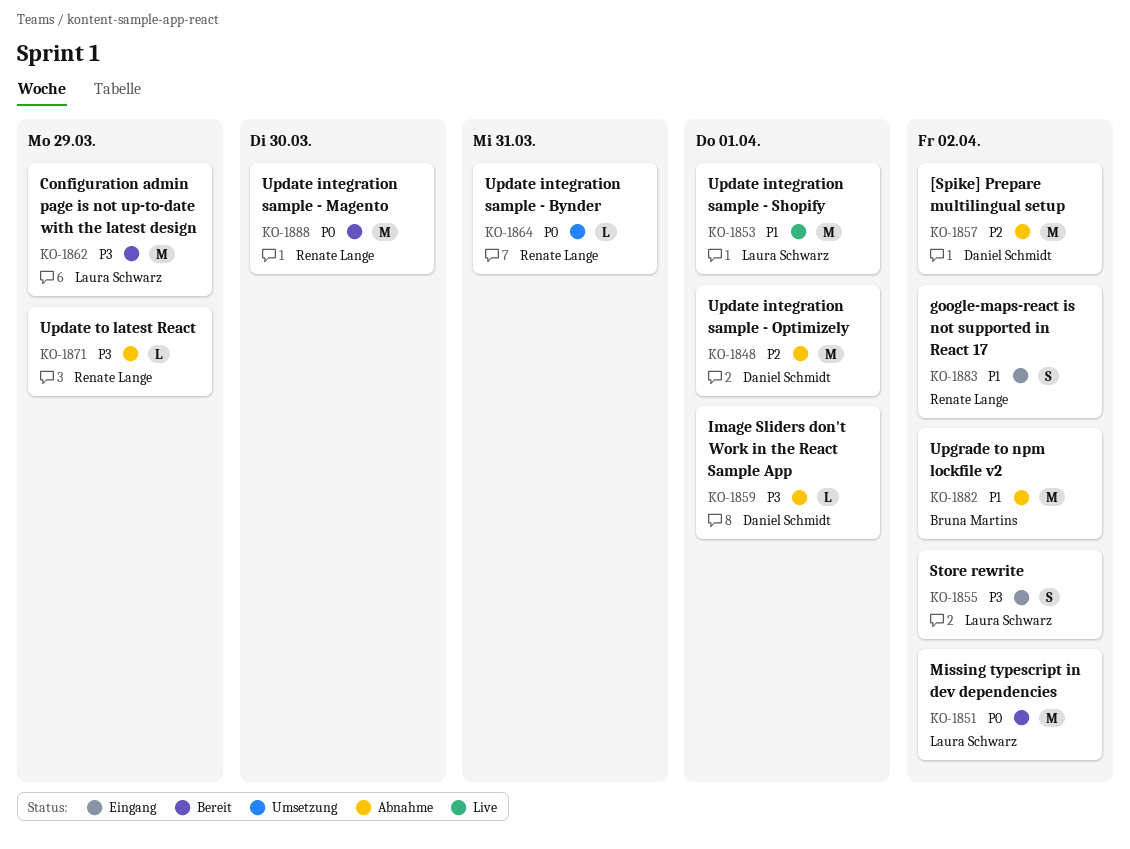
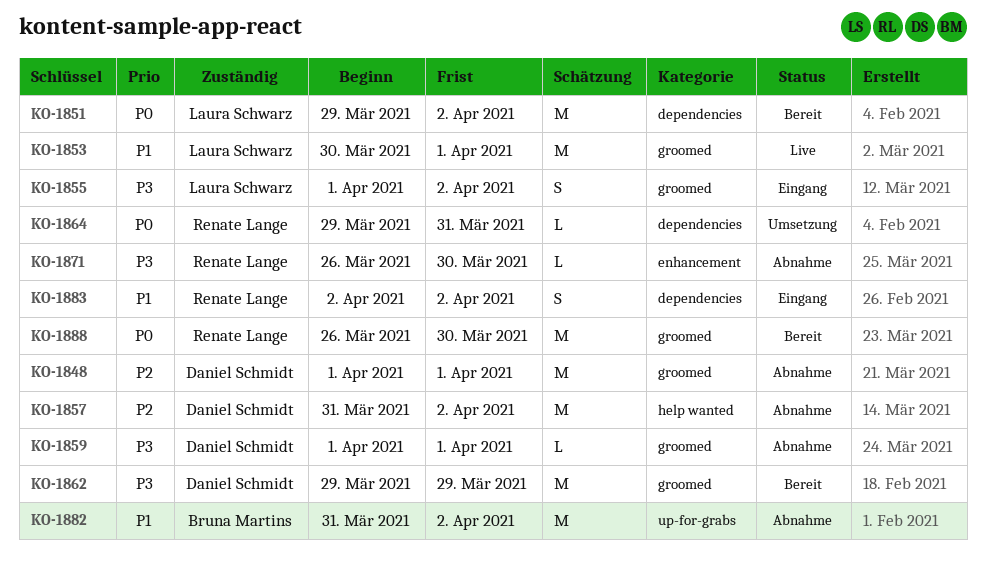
KO-1862, owner: Laura Schwarz -> Daniel Schmidt
KO-1871, due: Mar 29 -> Mar 30

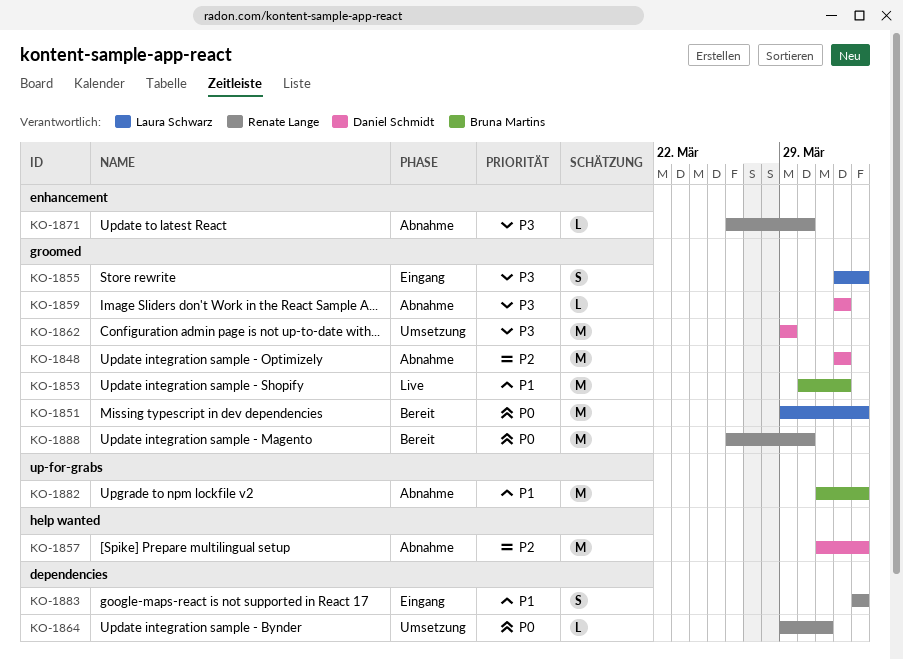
KO-1851, label: dependencies -> groomed
KO-1853, owner: Laura Schwarz -> Bruna Martins
KO-1862, status: Bereit -> Umsetzung

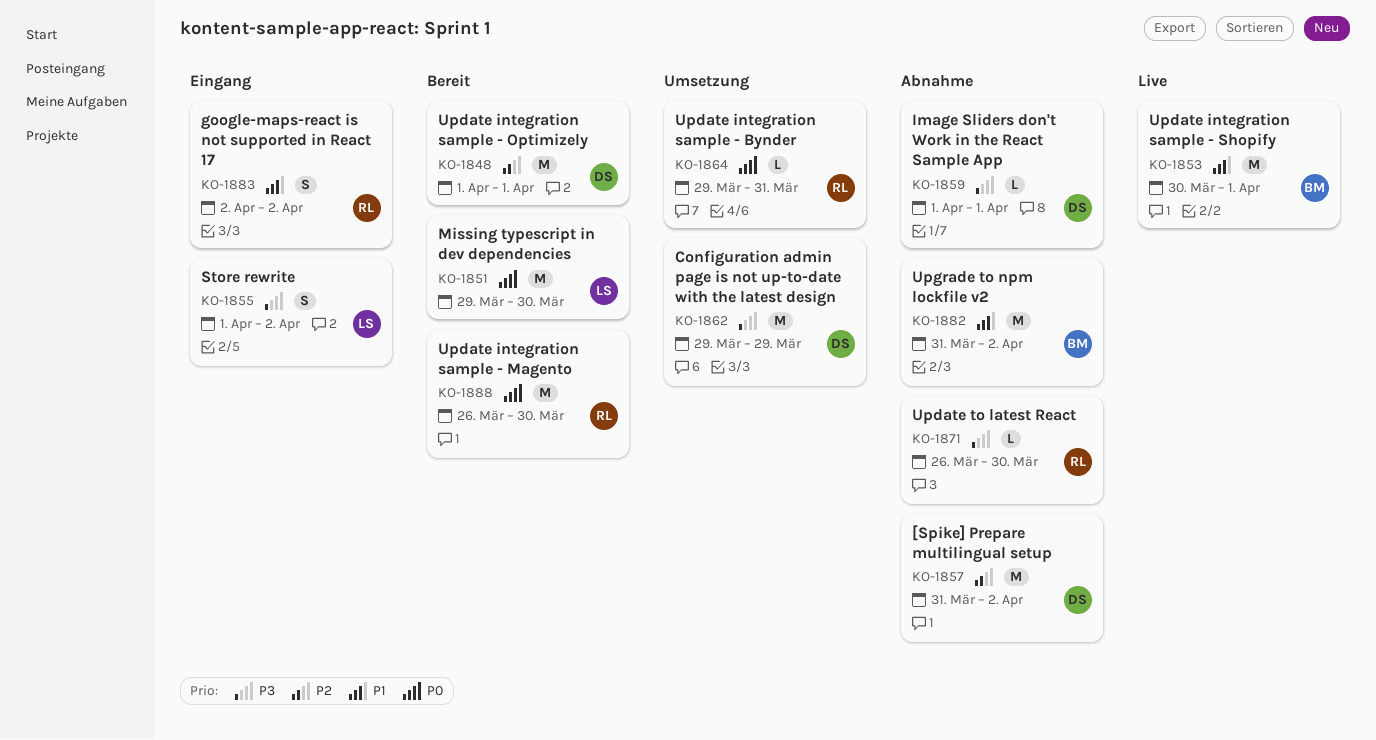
KO-1848, status: Abnahme -> Bereit
KO-1851, due: Apr 2 -> Mar 30

